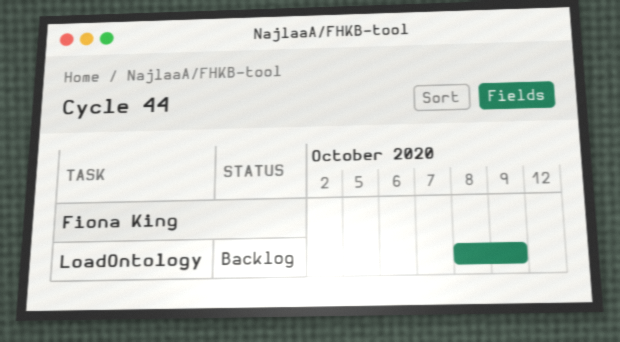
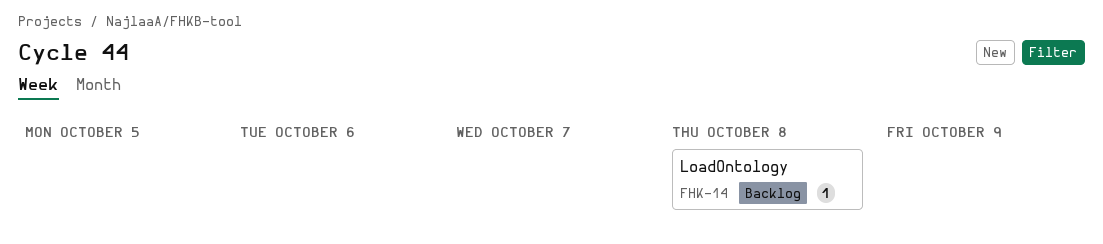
LoadOntology, due: Oct 9 -> Oct 8

